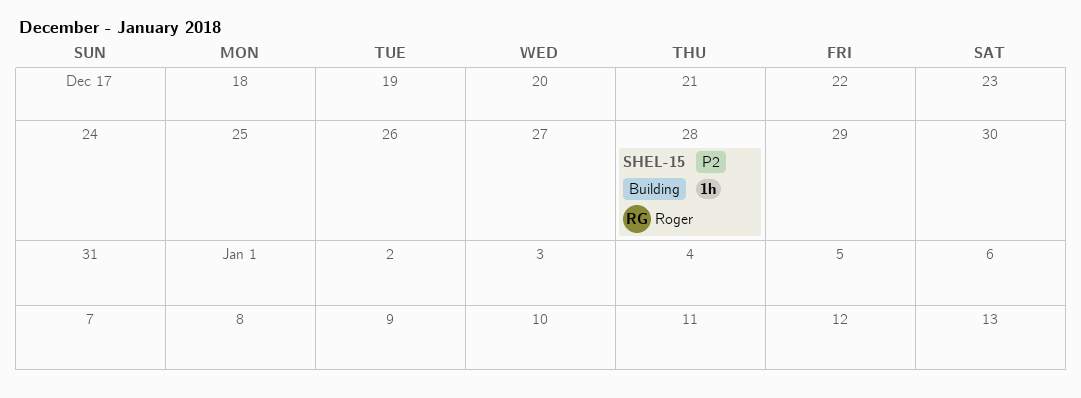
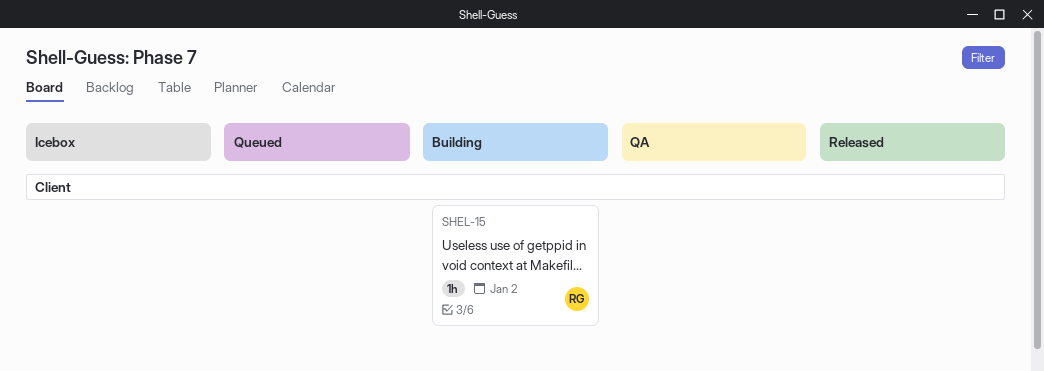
SHEL-15, due: Dec 28 -> Jan 2

